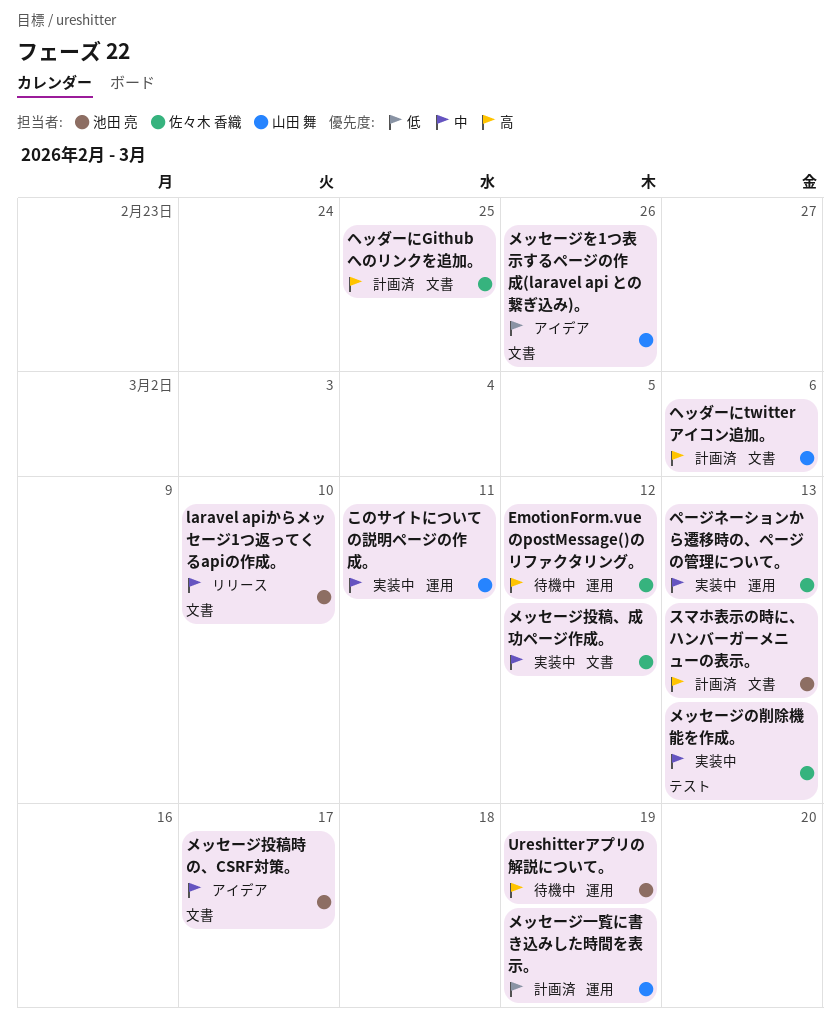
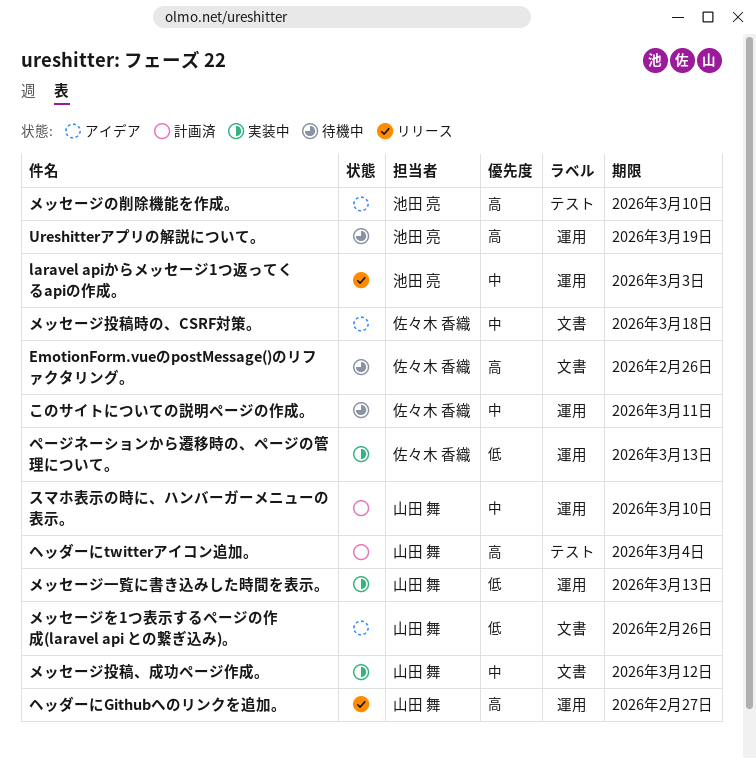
EmotionForm.vueのpostMessage()のリファクタリング。, label: 運用 -> 文書
EmotionForm.vueのpostMessage()のリファクタリング。, due: Mar 12 -> Feb 26
laravel apiからメッセージ1つ返ってくるapiの作成。, label: 文書 -> 運用
laravel apiからメッセージ1つ返ってくるapiの作成。, due: Mar 10 -> Mar 3
このサイトについての説明ページの作成。, status: 実装中 -> 待機中
このサイトについての説明ページの作成。, owner: 山田 舞 -> 佐々木 香織
スマホ表示の時に、ハンバーガーメニューの表示。, owner: 池田 亮 -> 山田 舞
スマホ表示の時に、ハンバーガーメニューの表示。, priority: 高 -> 中
スマホ表示の時に、ハンバーガーメニューの表示。, label: 文書 -> 運用
スマホ表示の時に、ハンバーガーメニューの表示。, due: Mar 13 -> Mar 10
ヘッダーにGithubへのリンクを追加。, status: 計画済 -> リリース
ヘッダーにGithubへのリンクを追加。, owner: 佐々木 香織 -> 山田 舞
ヘッダーにGithubへのリンクを追加。, label: 文書 -> 運用
ヘッダーにGithubへのリンクを追加。, due: Feb 25 -> Feb 27
ヘッダーにtwitterアイコン追加。, label: 文書 -> テスト
ヘッダーにtwitterアイコン追加。, due: Mar 6 -> Mar 4
ページネーションから遷移時の、ページの管理について。, priority: 中 -> 低
メッセージの削除機能を作成。, status: 実装中 -> アイデア
メッセージの削除機能を作成。, owner: 佐々木 香織 -> 池田 亮
メッセージの削除機能を作成。, priority: 中 -> 高
メッセージの削除機能を作成。, due: Mar 13 -> Mar 10
メッセージ一覧に書き込みした時間を表示。, status: 計画済 -> 実装中
メッセージ一覧に書き込みした時間を表示。, due: Mar 19 -> Mar 13
メッセージ投稿、成功ページ作成。, owner: 佐々木 香織 -> 山田 舞
メッセージ投稿時の、CSRF対策。, owner: 池田 亮 -> 佐々木 香織
メッセージ投稿時の、CSRF対策。, due: Mar 17 -> Mar 18

